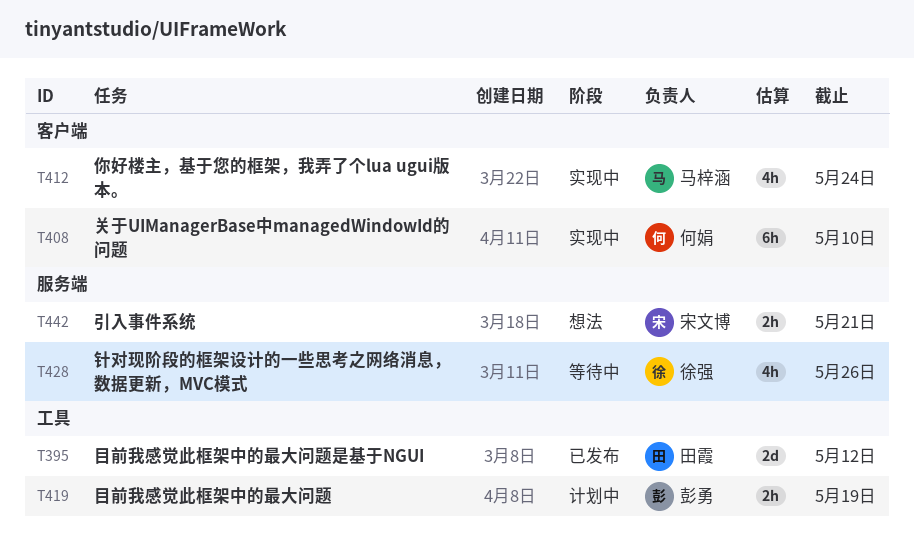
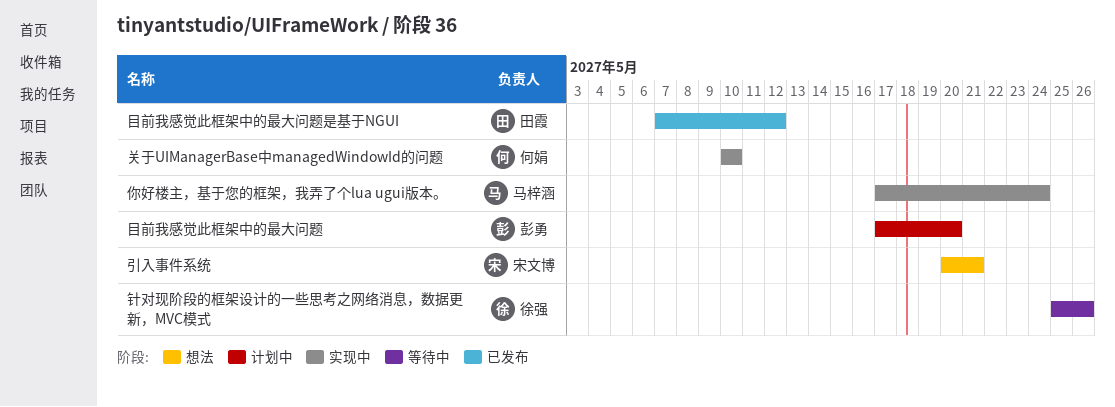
目前我感觉此框架中的最大问题, due: May 19 -> May 20

